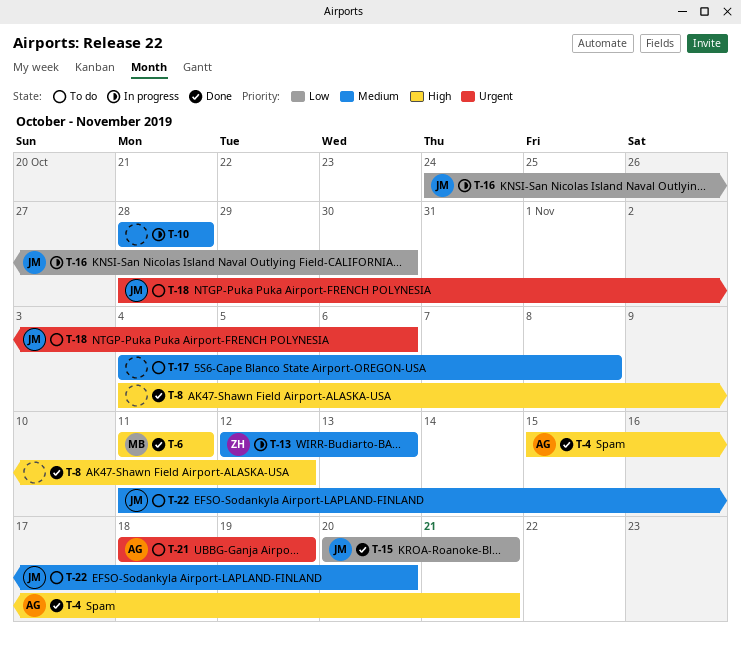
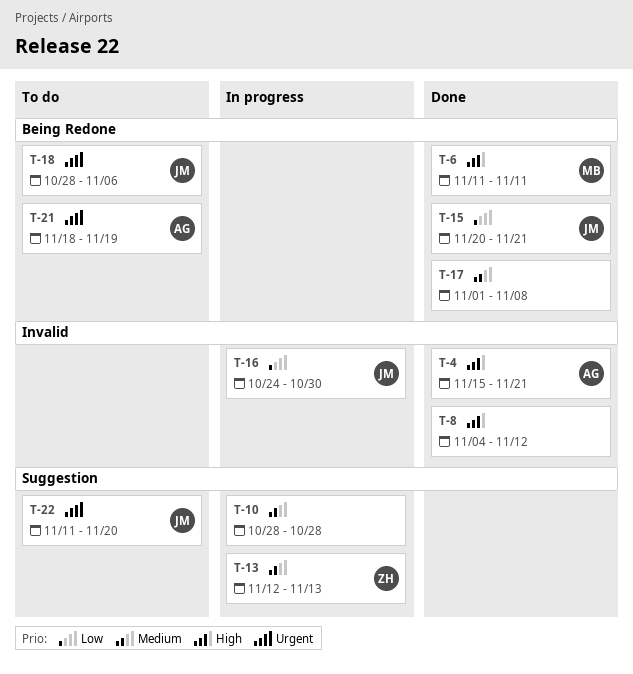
T-17, status: To do -> Done
T-17, start: Nov 4 -> Nov 1
T-22, priority: Medium -> Urgent

